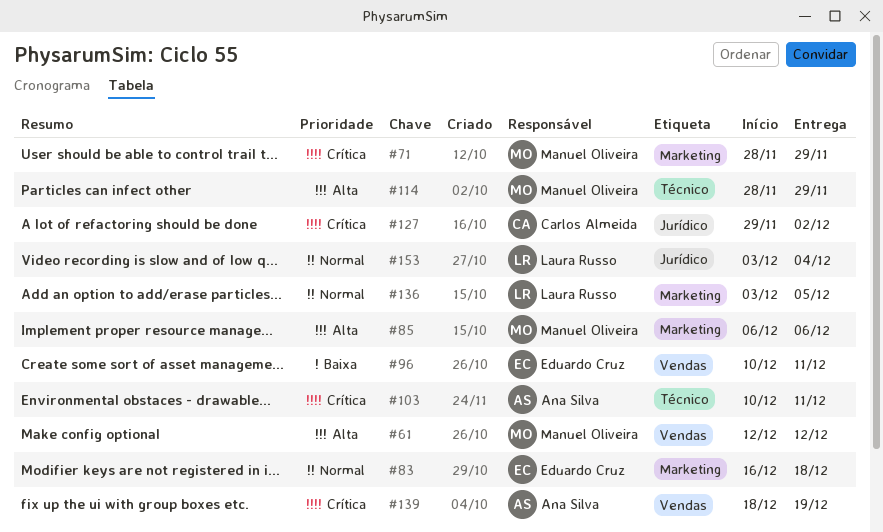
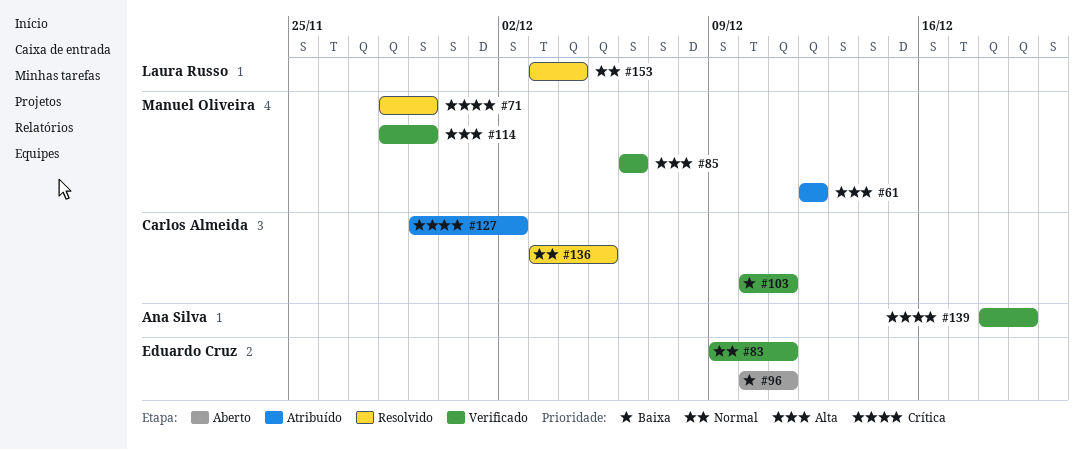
#83, start: Dec 16 -> Dec 9
#83, due: Dec 18 -> Dec 11
#103, owner: Ana Silva -> Carlos Almeida
#103, priority: Crítica -> Baixa
#136, owner: Laura Russo -> Carlos Almeida

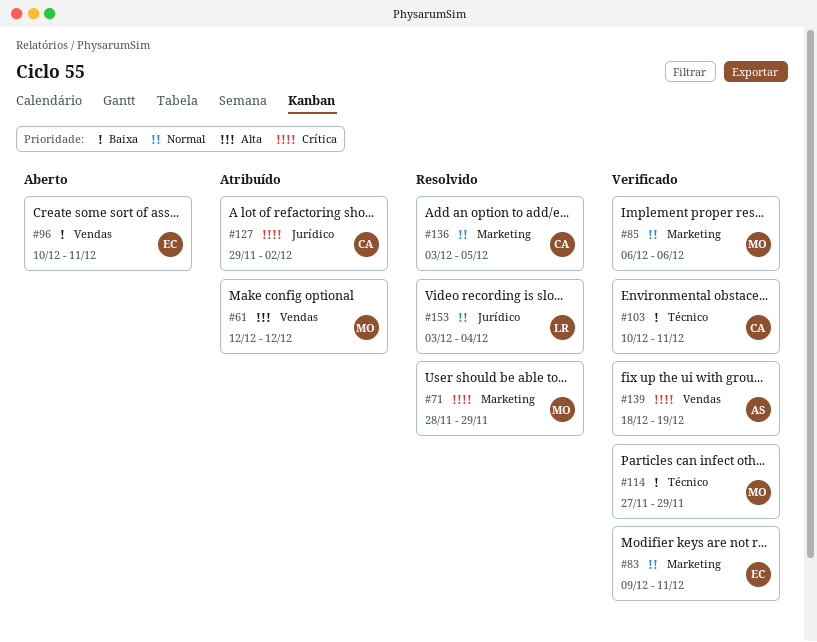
#85, priority: Alta -> Normal
#114, priority: Alta -> Baixa
#114, start: Nov 28 -> Nov 27

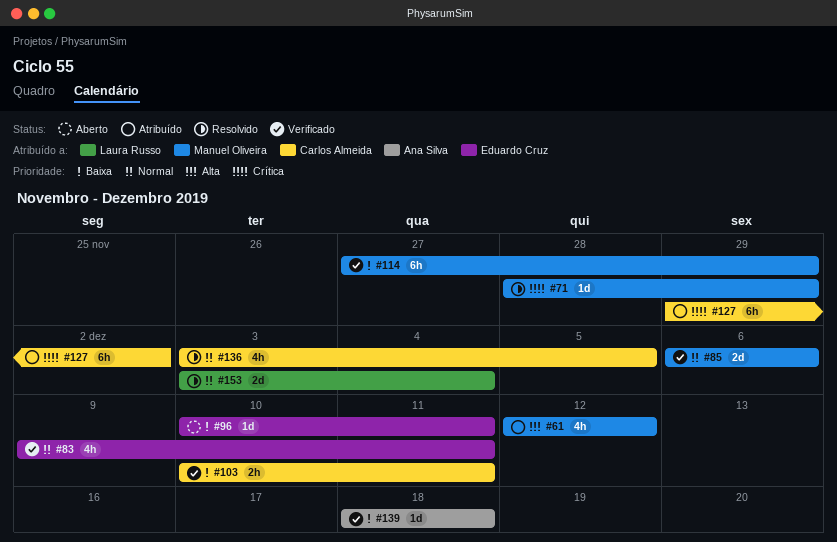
#139, priority: Crítica -> Baixa
#139, due: Dec 19 -> Dec 18

